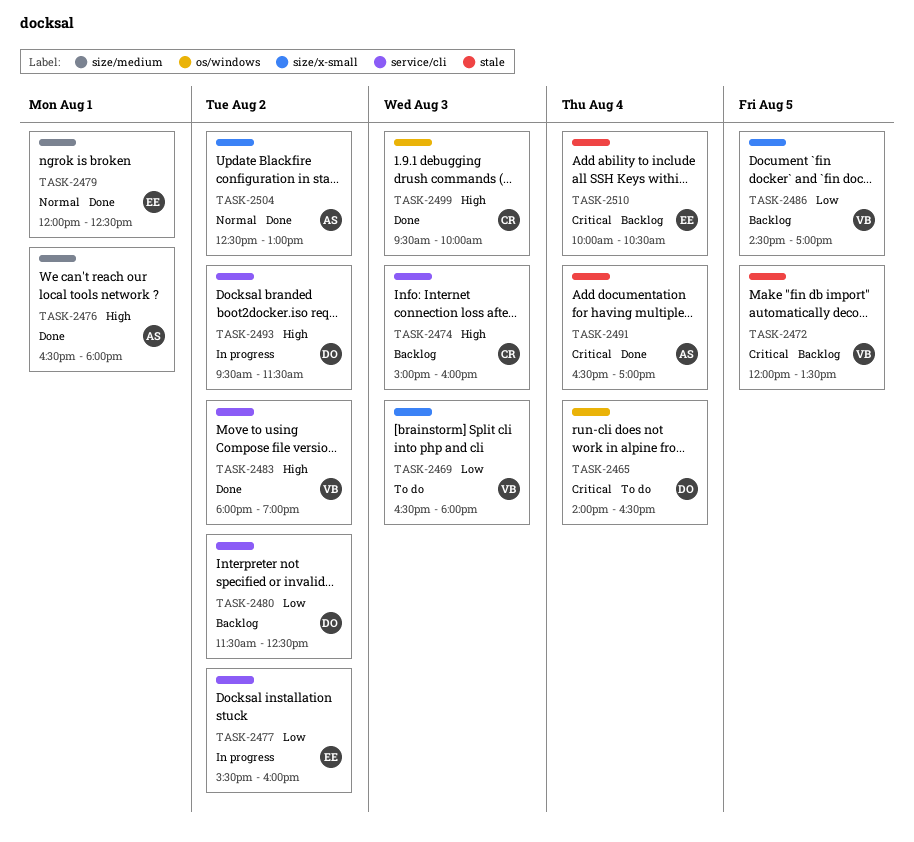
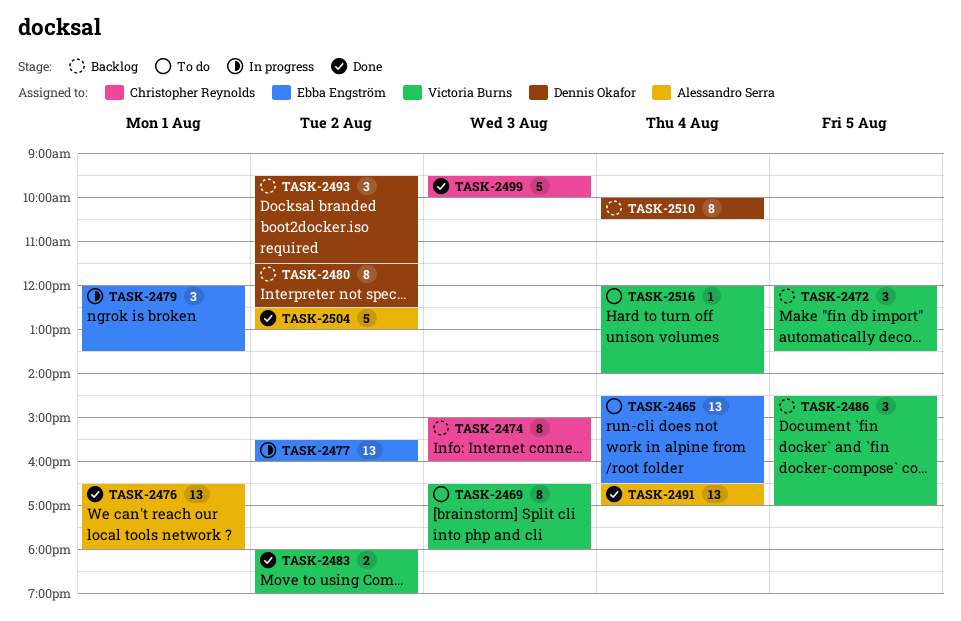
TASK-2465, owner: Dennis Okafor -> Ebba Engström
TASK-2465, begins: 14:00 -> 14:30
TASK-2479, status: Done -> In progress
TASK-2479, ends: 12:30 -> 13:30
TASK-2493, status: In progress -> Backlog
TASK-2510, owner: Ebba Engström -> Dennis Okafor
TASK-2516: none -> present

